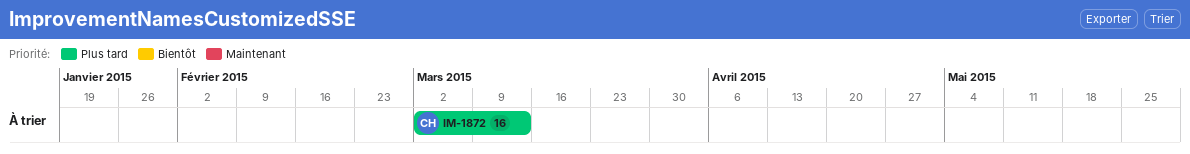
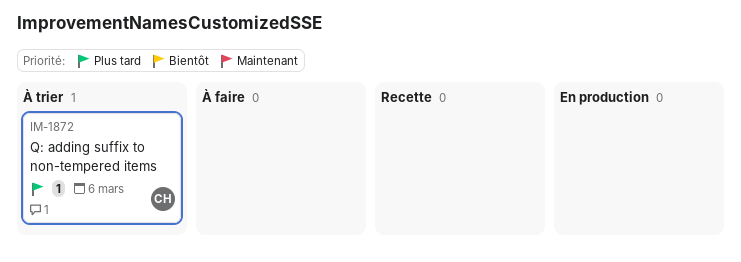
IM-1872, estimate: 16 -> 1
IM-1872, due: Mar 13 -> Mar 6

